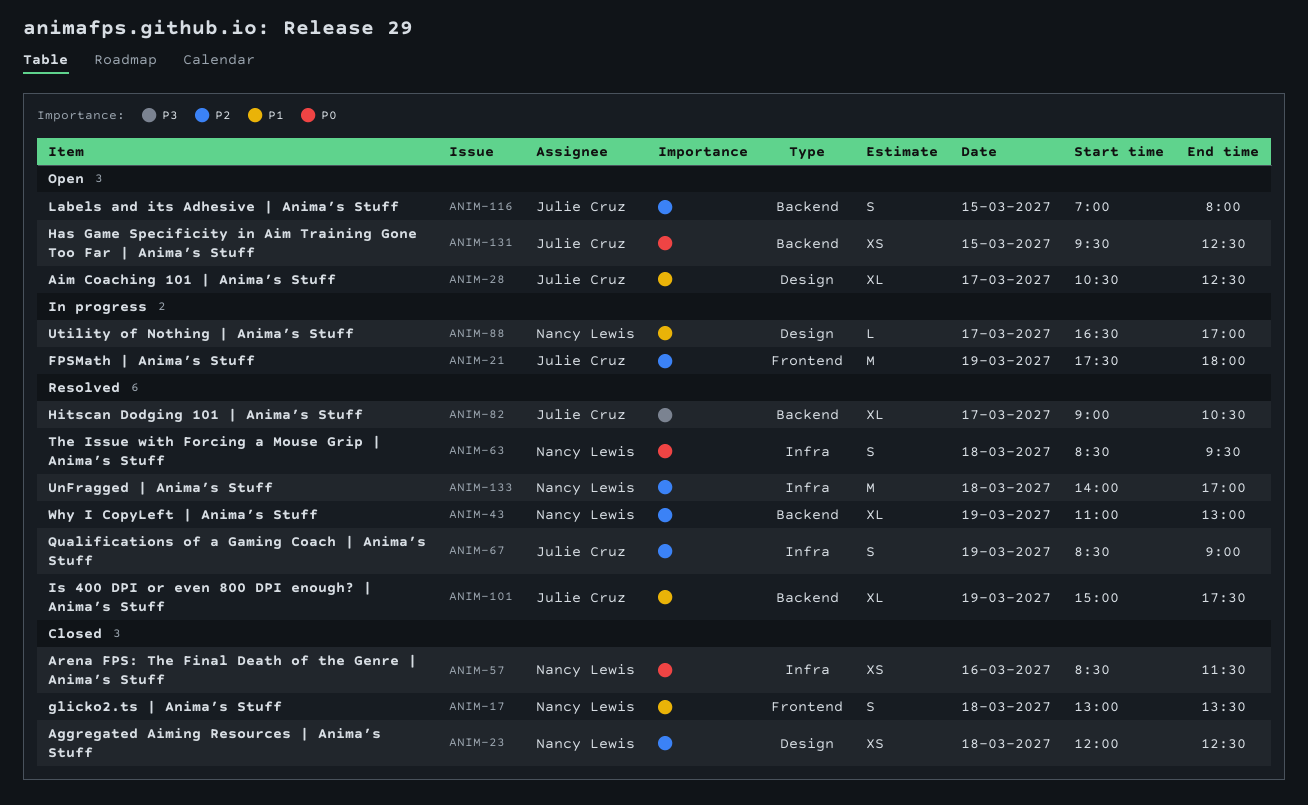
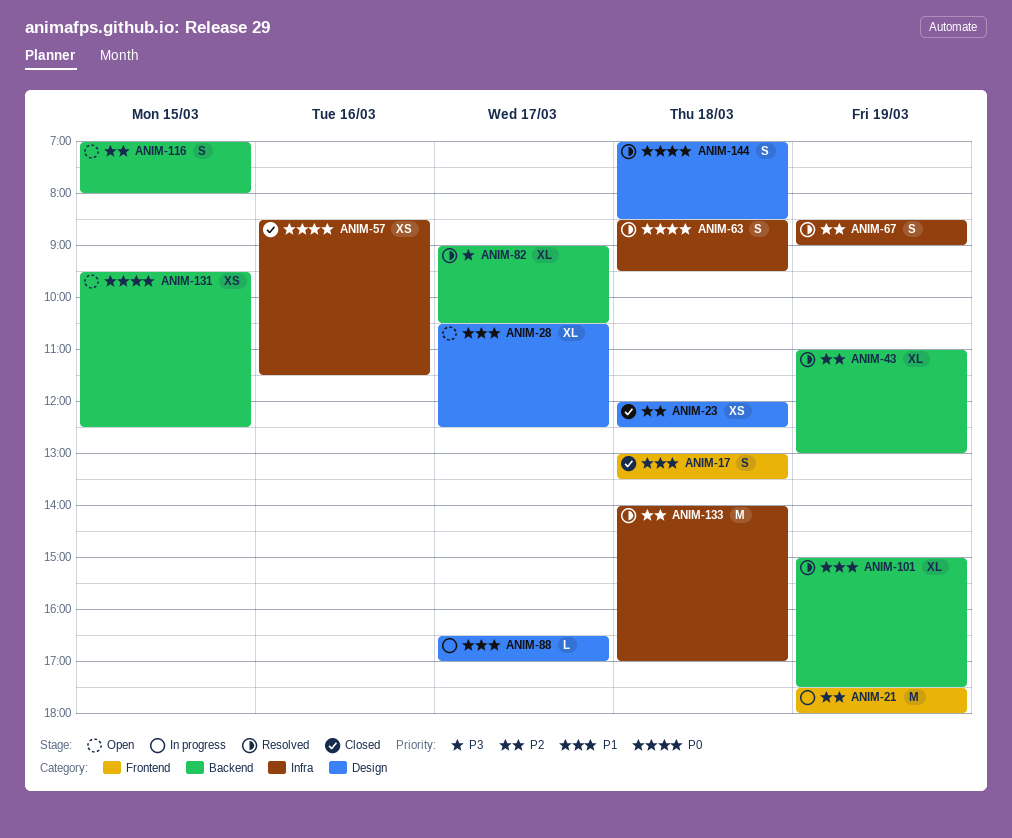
ANIM-144: none -> present

